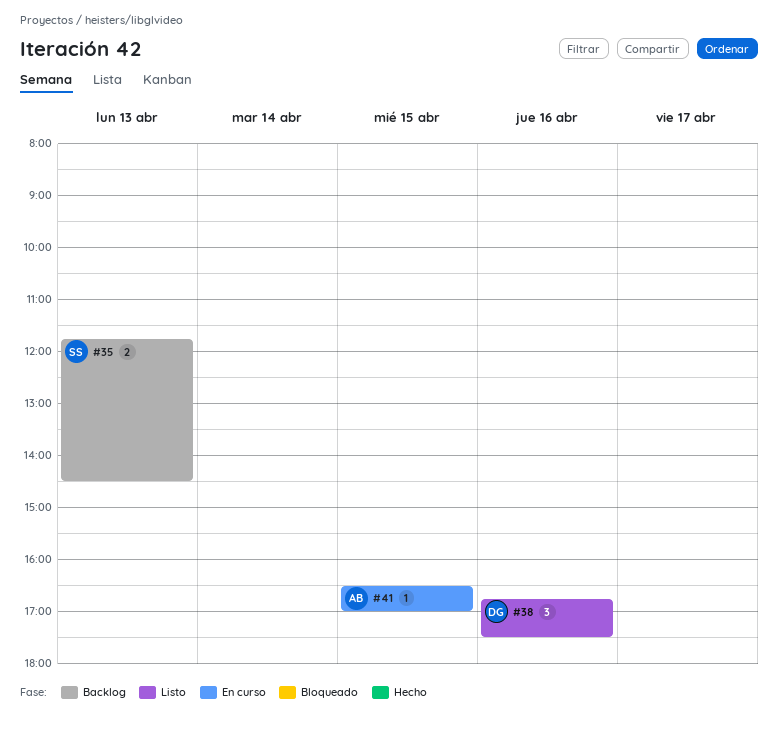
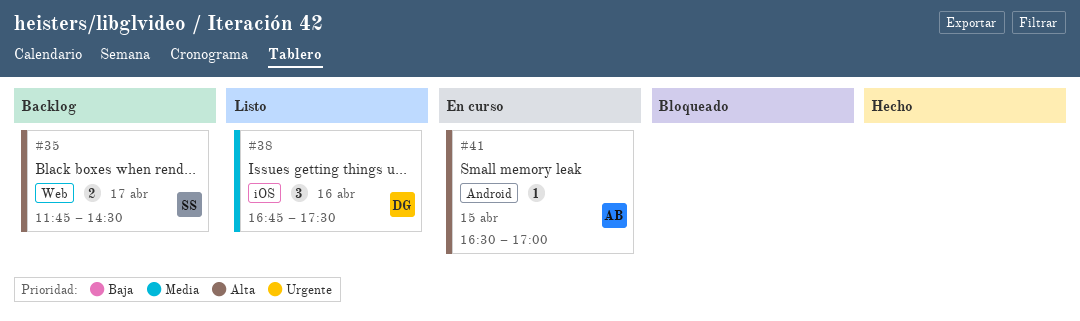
#35, day: Apr 13 -> Apr 17

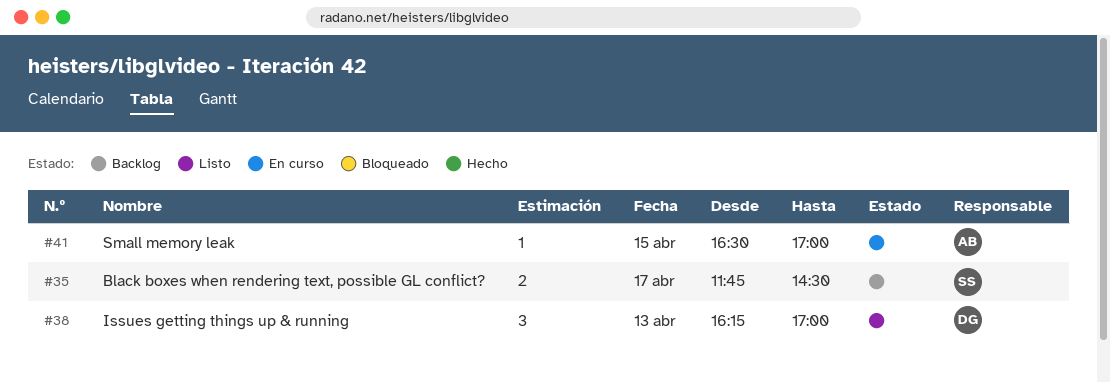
#38, day: Apr 16 -> Apr 13
#38, begins: 16:45 -> 16:15
#38, ends: 17:30 -> 17:00

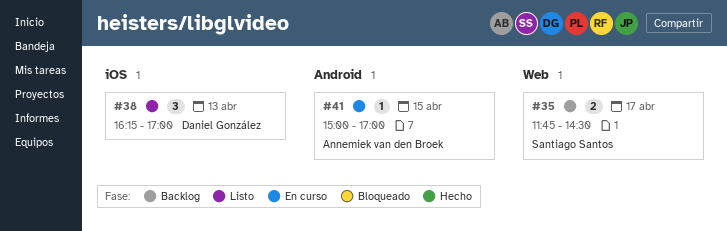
#41, begins: 16:30 -> 15:00

